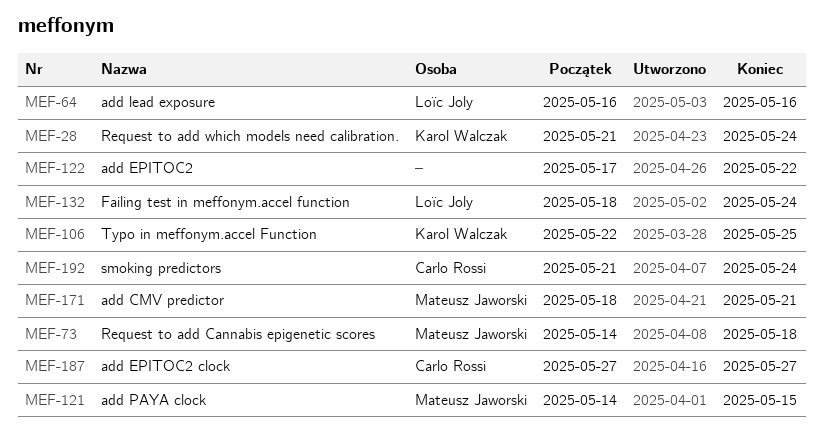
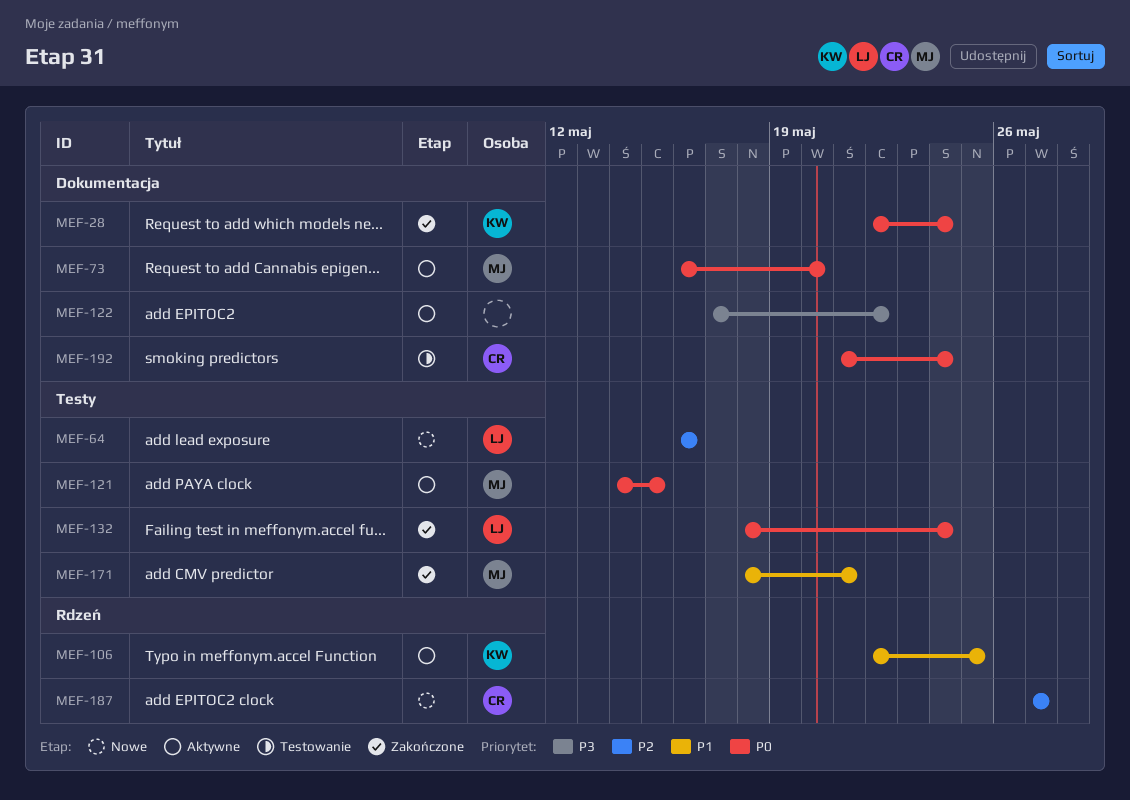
MEF-28, start: May 21 -> May 22
MEF-73, start: May 14 -> May 16
MEF-73, due: May 18 -> May 20

